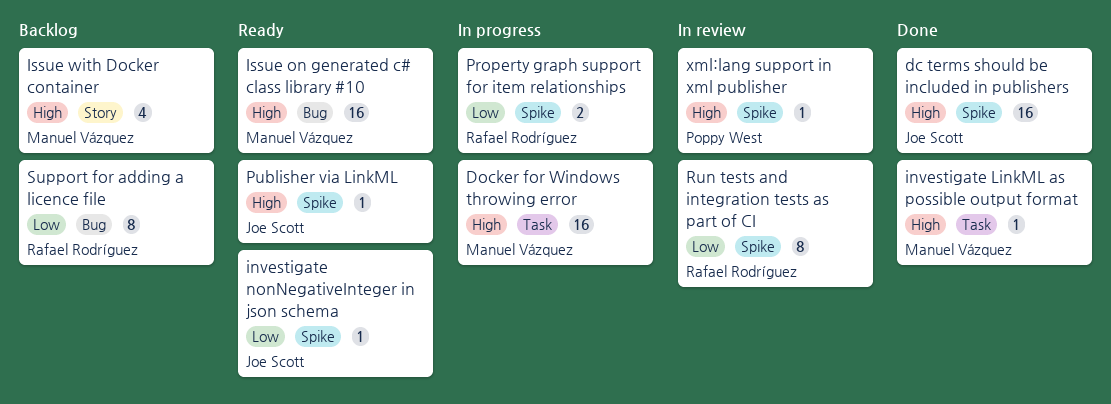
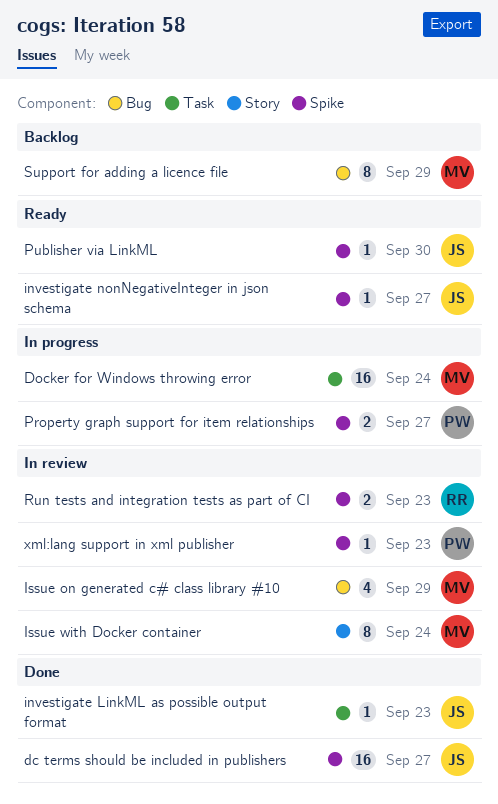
investigate LinkML as possible output format, owner: Manuel Vázquez -> Joe Scott
Issue on generated c# class library #10, status: Ready -> In review
Issue on generated c# class library #10, estimate: 16 -> 4
Issue with Docker container, status: Backlog -> In review
Issue with Docker container, estimate: 4 -> 8
Property graph support for item relationships, owner: Rafael Rodríguez -> Poppy West
Run tests and integration tests as part of CI, estimate: 8 -> 2
Support for adding a licence file, owner: Rafael Rodríguez -> Manuel Vázquez

